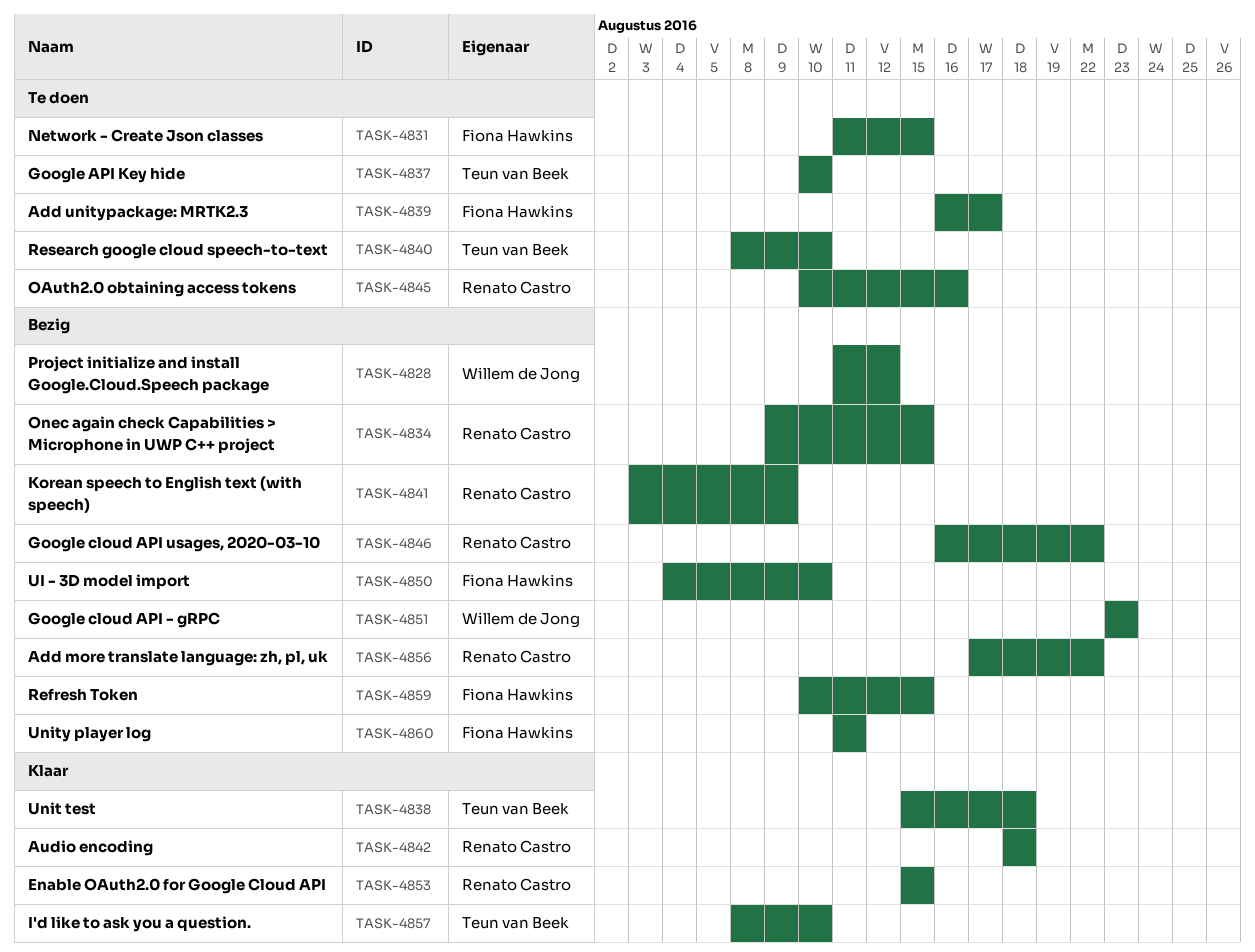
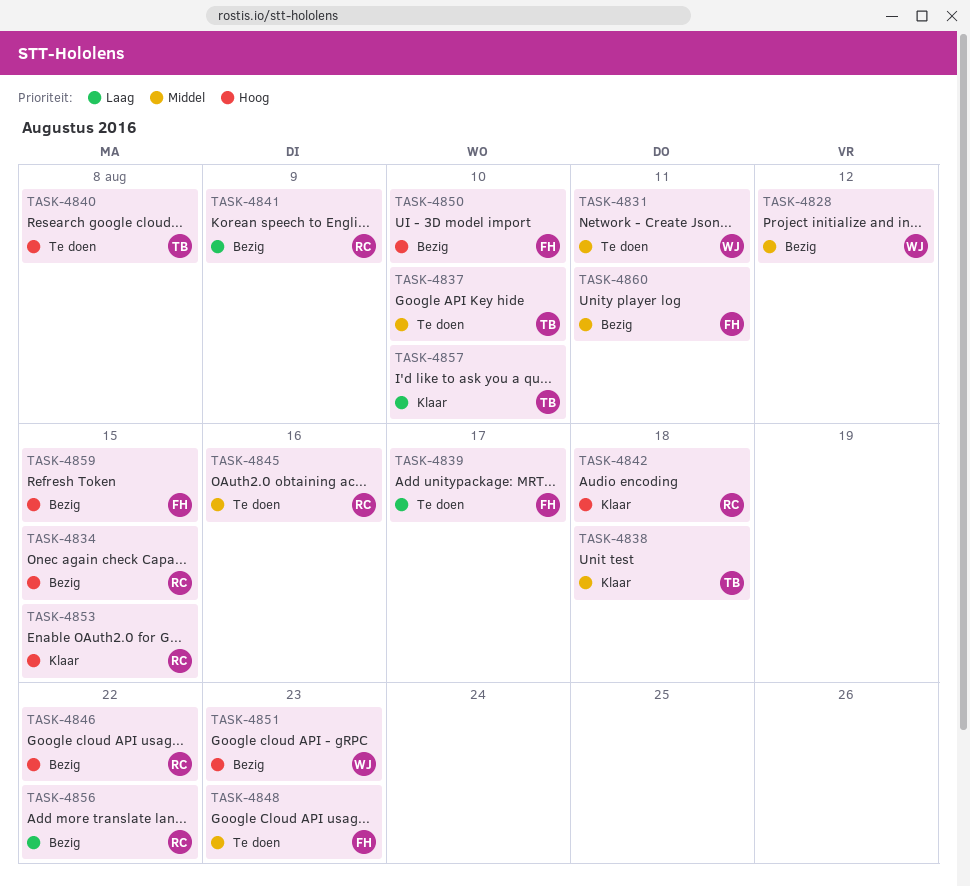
TASK-4831, owner: Fiona Hawkins -> Willem de Jong
TASK-4831, due: Aug 15 -> Aug 11
TASK-4840, due: Aug 10 -> Aug 8
TASK-4848: none -> present

